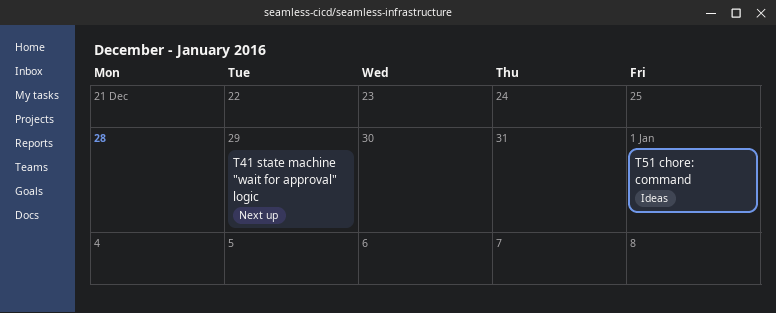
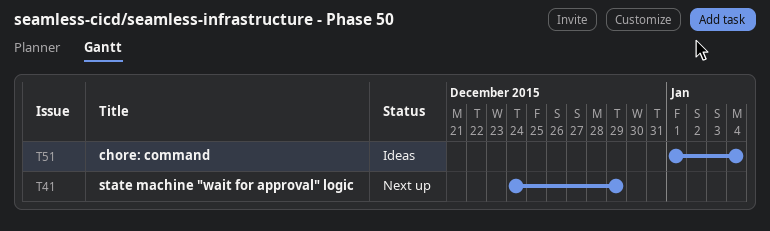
T51, due: Jan 1 -> Jan 4

